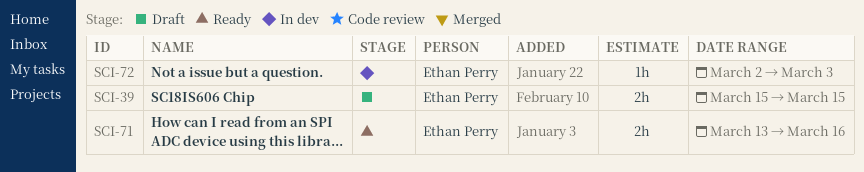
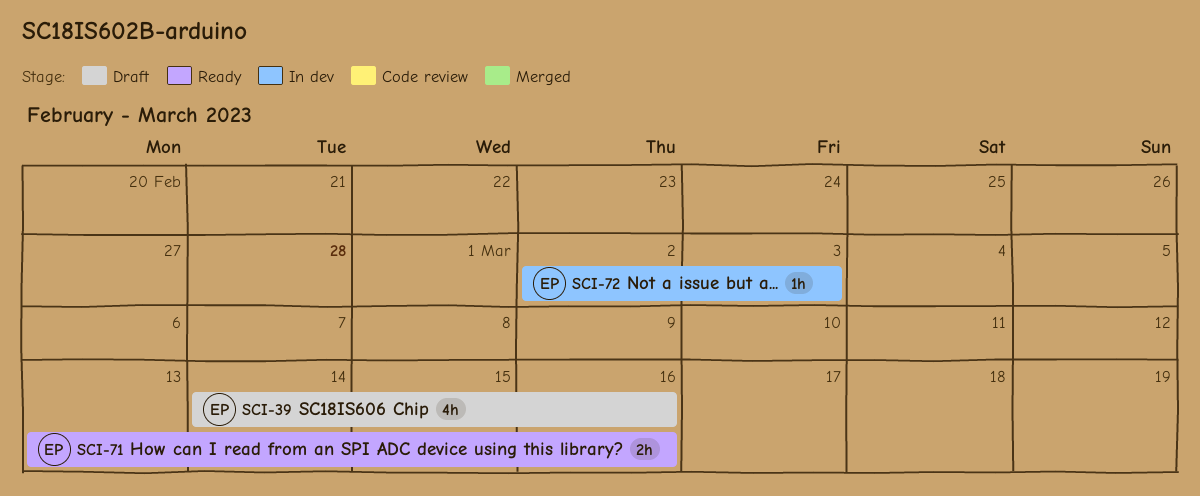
SCI-39, estimate: 2h -> 4h
SCI-39, start: Mar 15 -> Mar 14
SCI-39, due: Mar 15 -> Mar 16

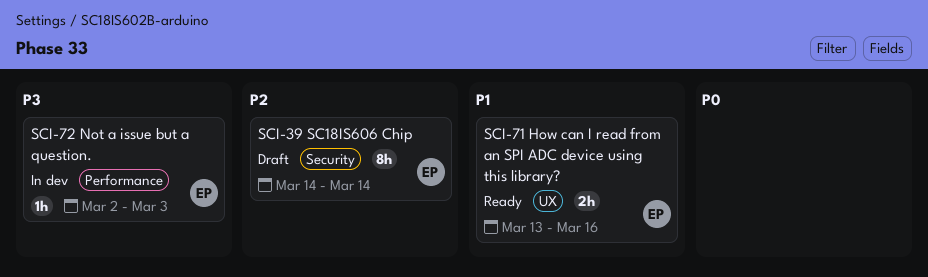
SCI-39, estimate: 4h -> 8h
SCI-39, due: Mar 16 -> Mar 14

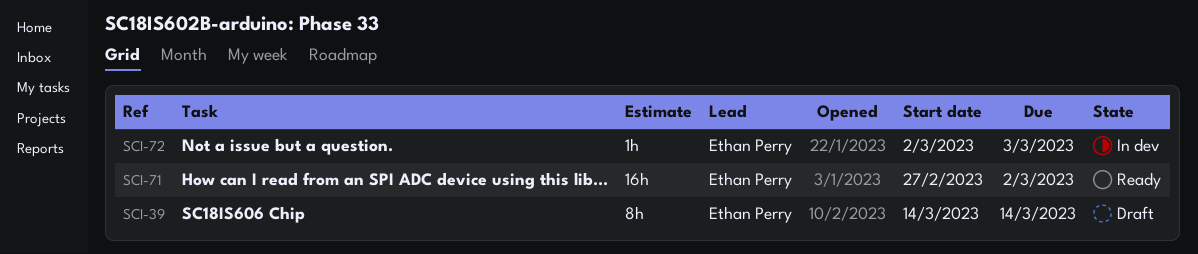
SCI-71, estimate: 2h -> 16h
SCI-71, start: Mar 13 -> Feb 27
SCI-71, due: Mar 16 -> Mar 2

